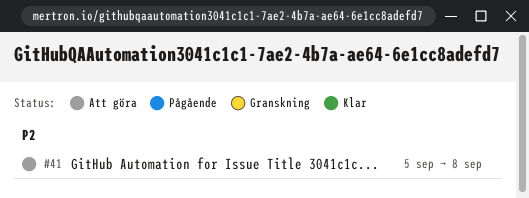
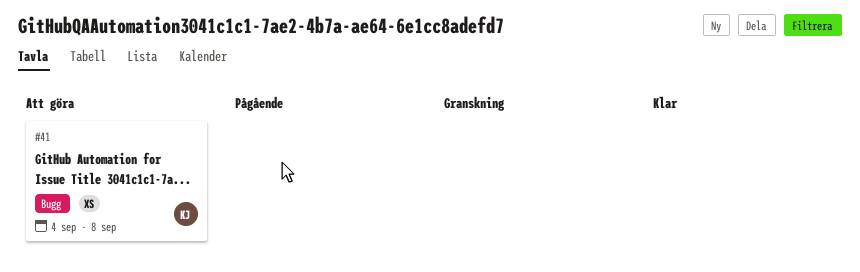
#41, start: Sep 5 -> Sep 4

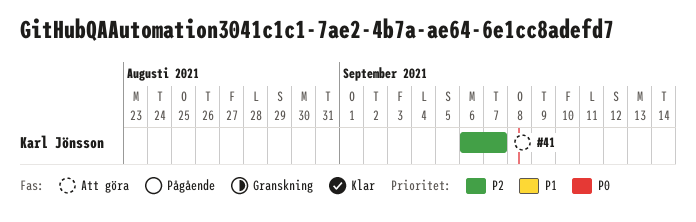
#41, start: Sep 4 -> Sep 6
#41, due: Sep 8 -> Sep 7

